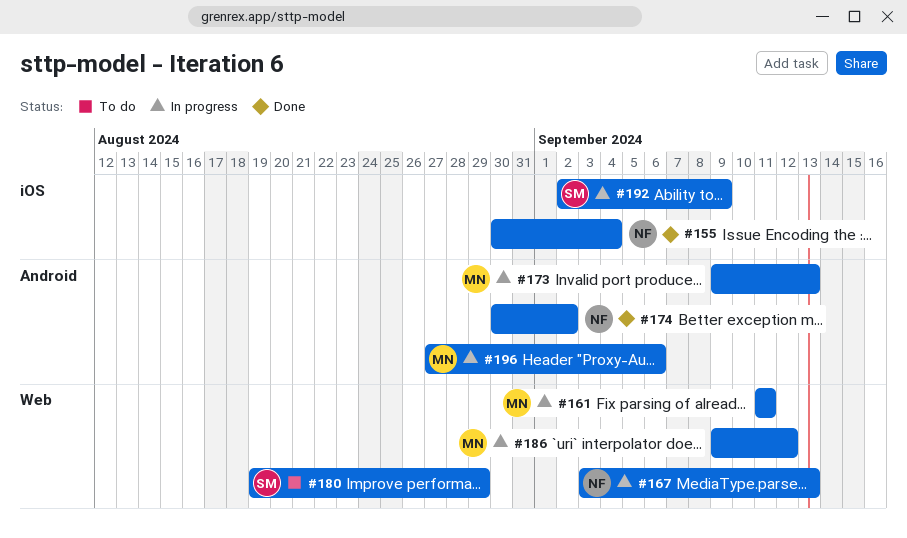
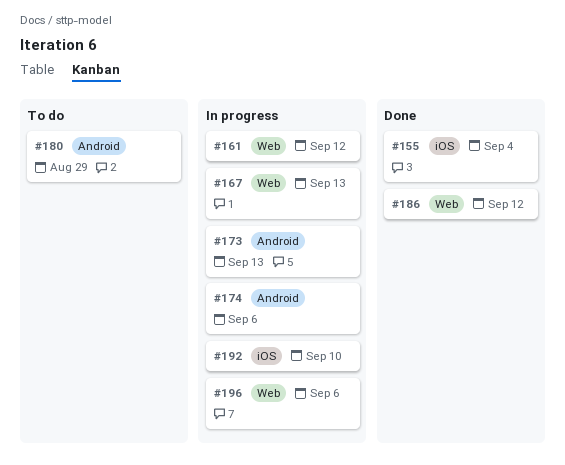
#161, due: Sep 11 -> Sep 12
#174, status: Done -> In progress
#174, due: Sep 2 -> Sep 6
#180, label: Web -> Android
#186, status: In progress -> Done
#192, due: Sep 9 -> Sep 10
#196, label: Android -> Web

